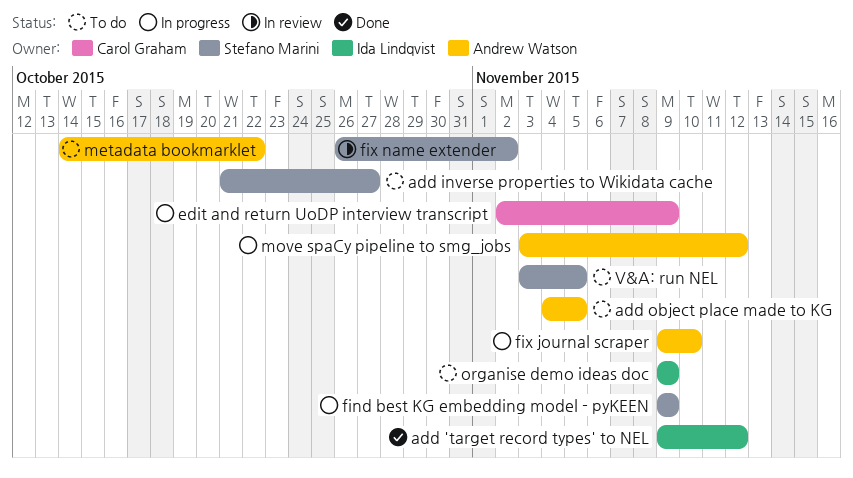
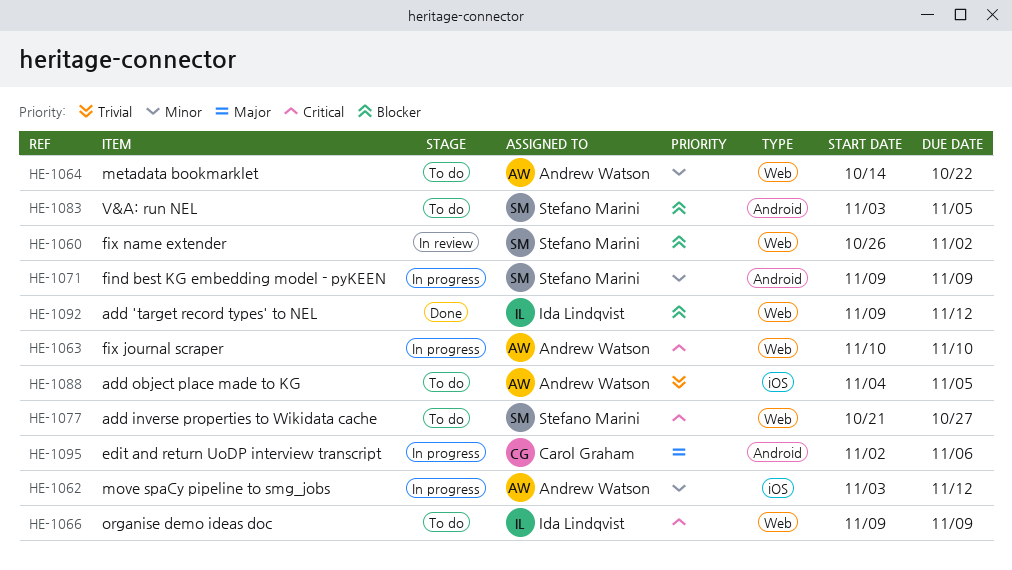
edit and return UoDP interview transcript, due: Nov 9 -> Nov 6
fix journal scraper, start: Nov 9 -> Nov 10

